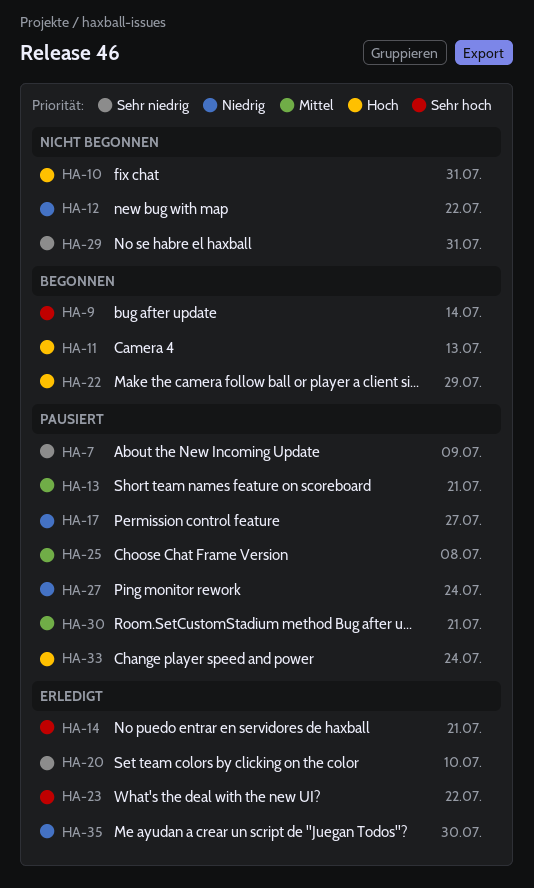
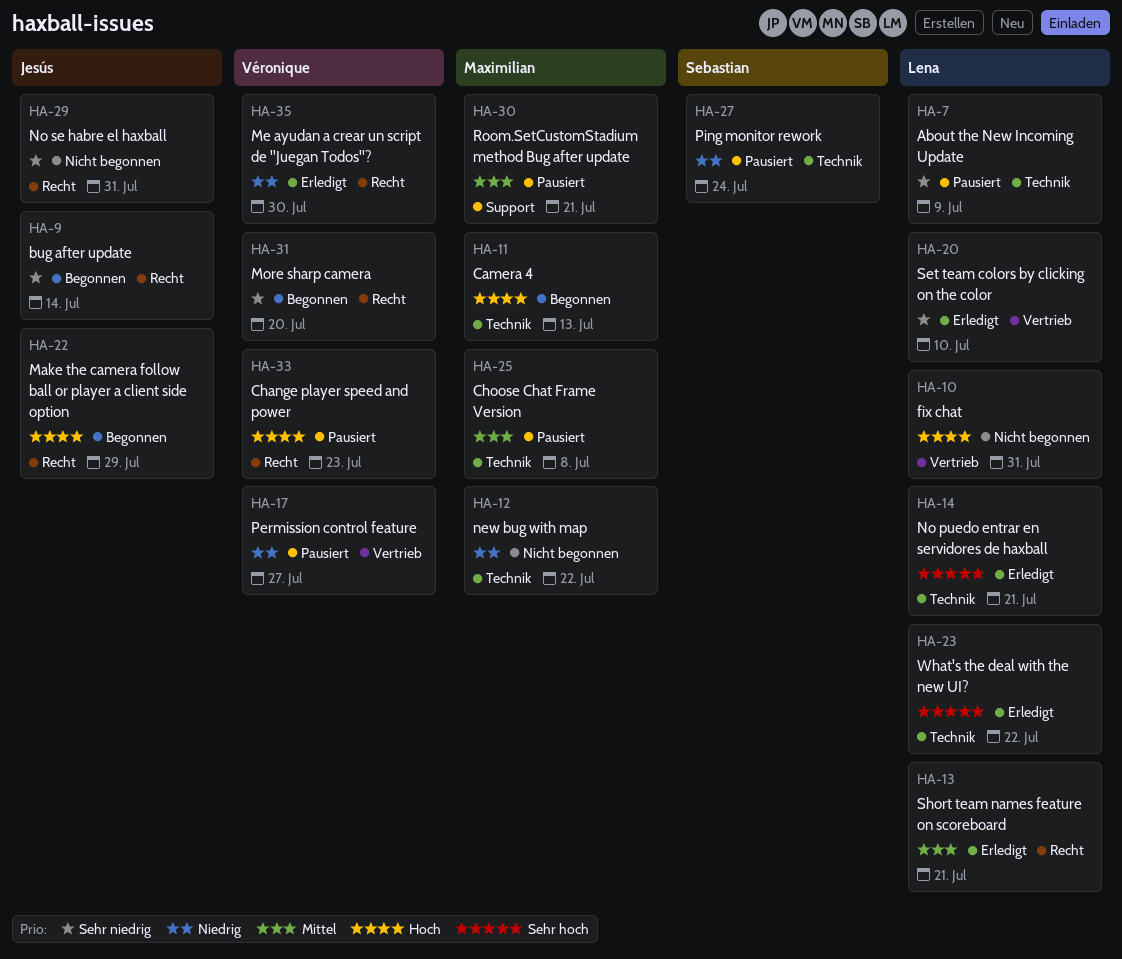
HA-9, priority: Sehr hoch -> Sehr niedrig
HA-13, status: Pausiert -> Erledigt
HA-31: none -> present
HA-33, due: Jul 24 -> Jul 23

